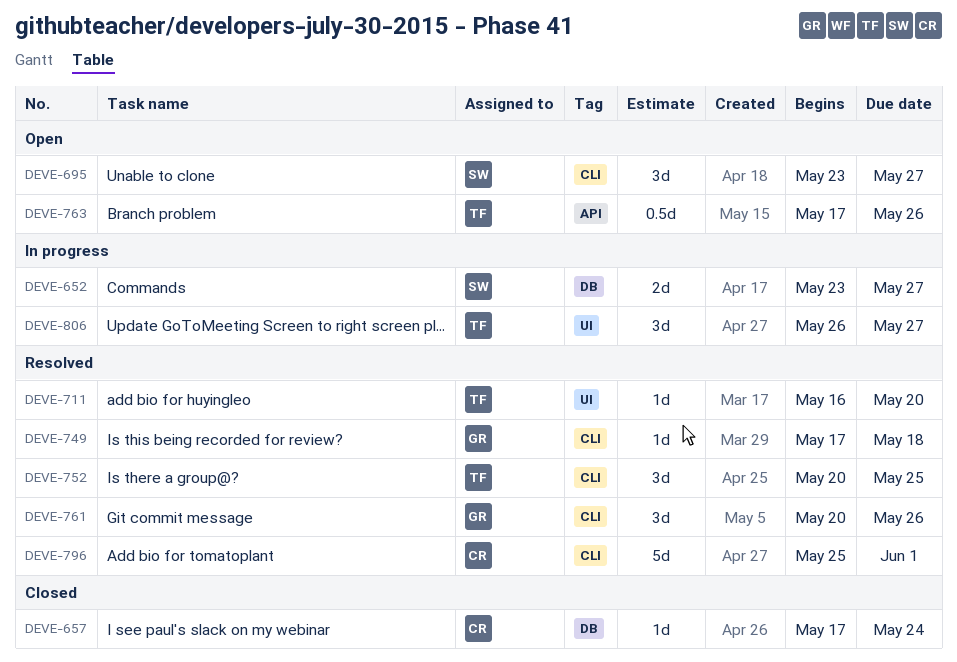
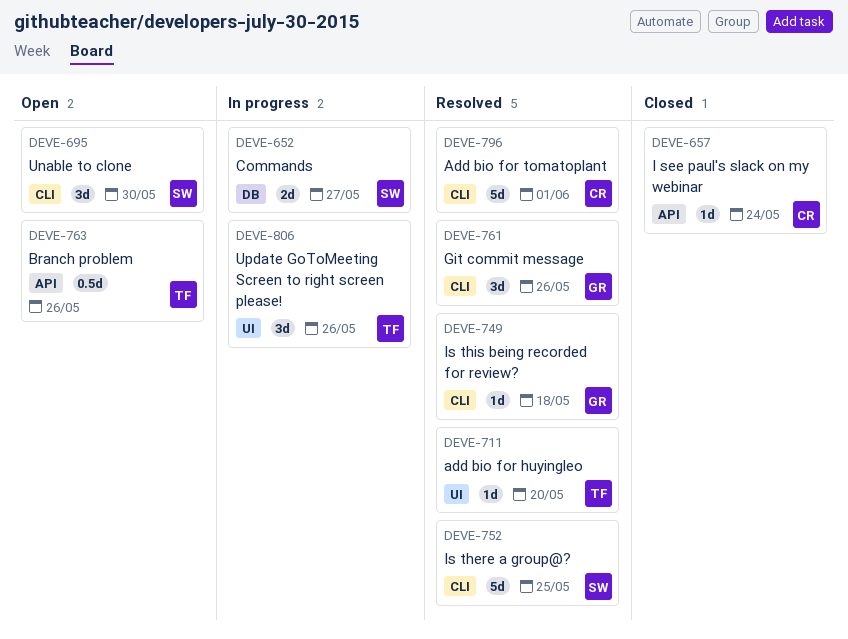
DEVE-657, label: DB -> API
DEVE-695, due: May 27 -> May 30
DEVE-752, owner: TF -> SW
DEVE-752, estimate: 3d -> 5d
DEVE-806, due: May 27 -> May 26

